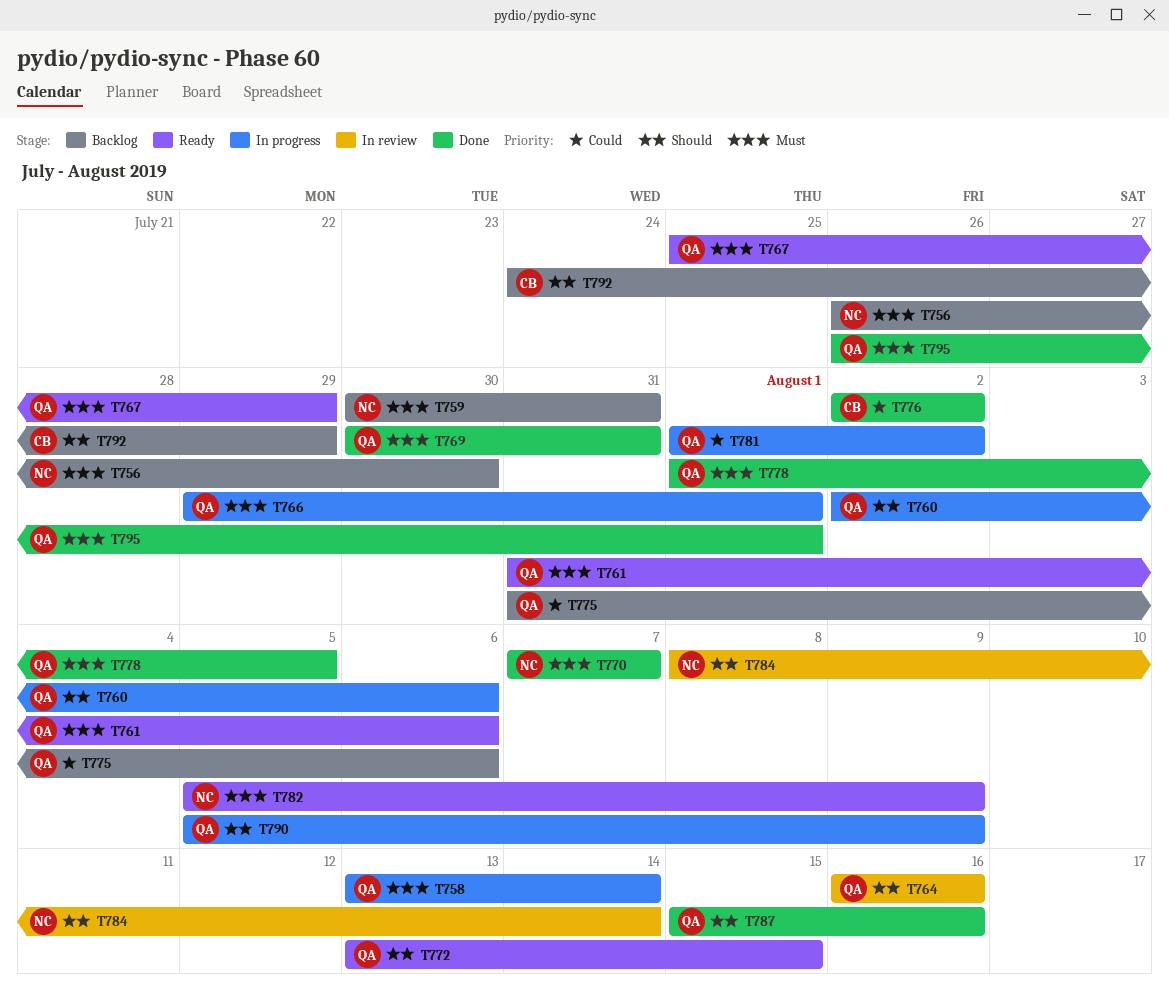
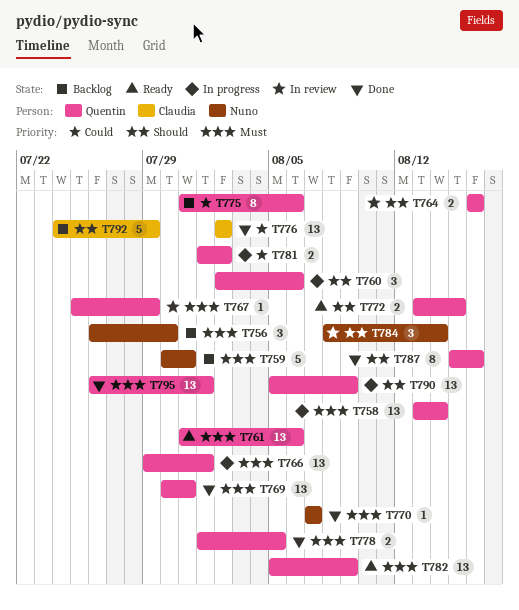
T767, status: Ready -> In review
T782, owner: Nuno -> Quentin

